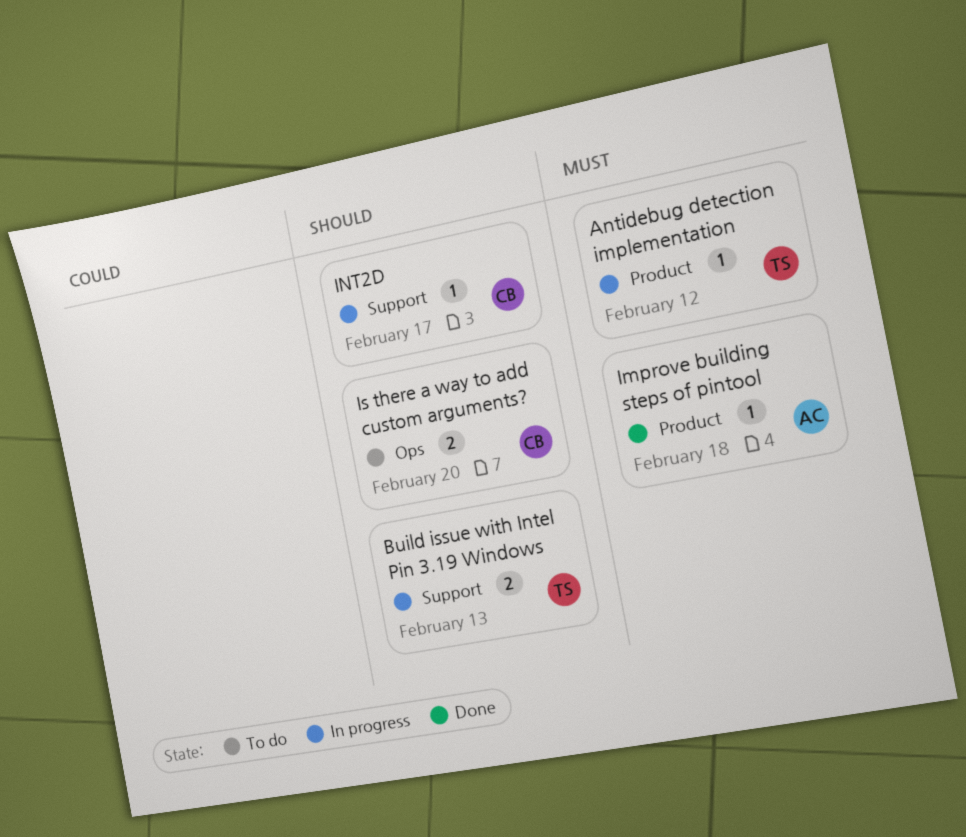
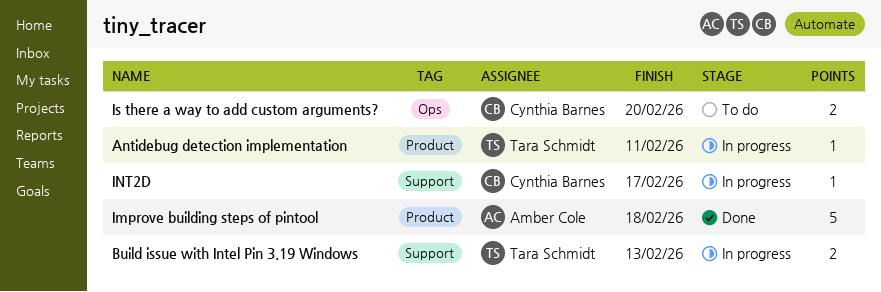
Antidebug detection implementation, due: Feb 12 -> Feb 11
Improve building steps of pintool, estimate: 1 -> 5

